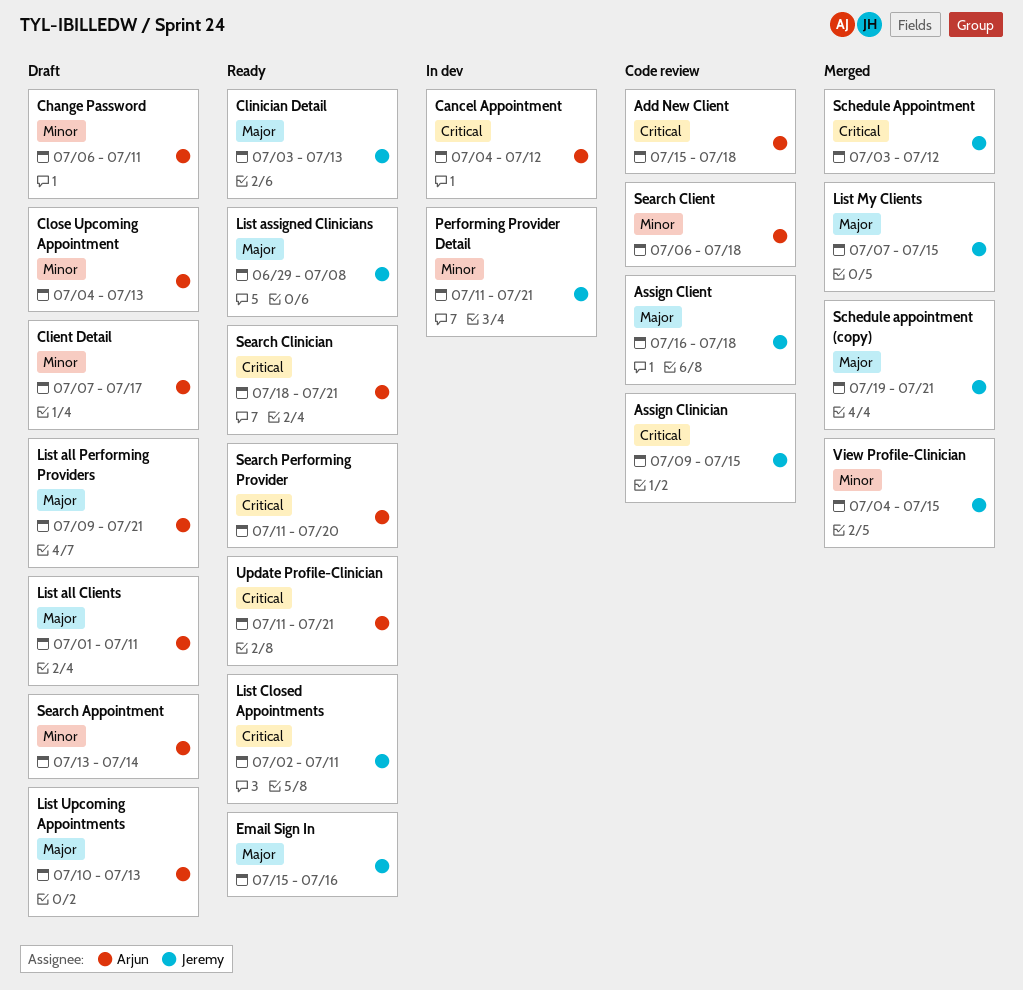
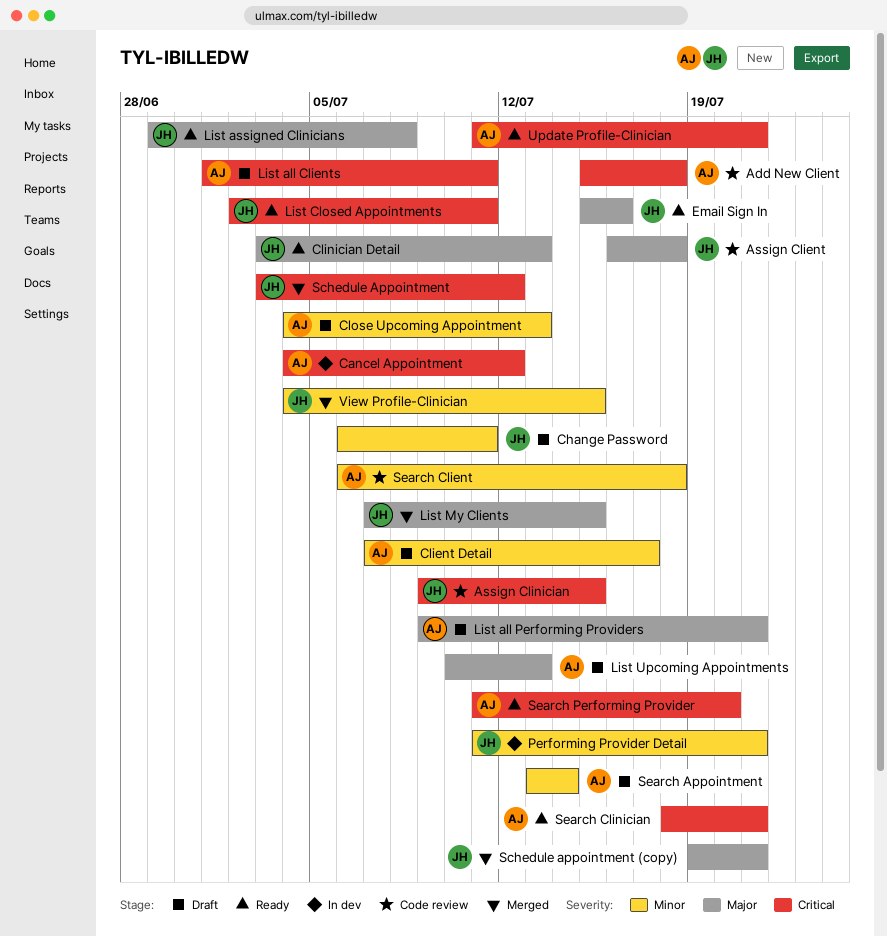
Change Password, owner: Arjun -> Jeremy
List all Clients, priority: Major -> Critical

